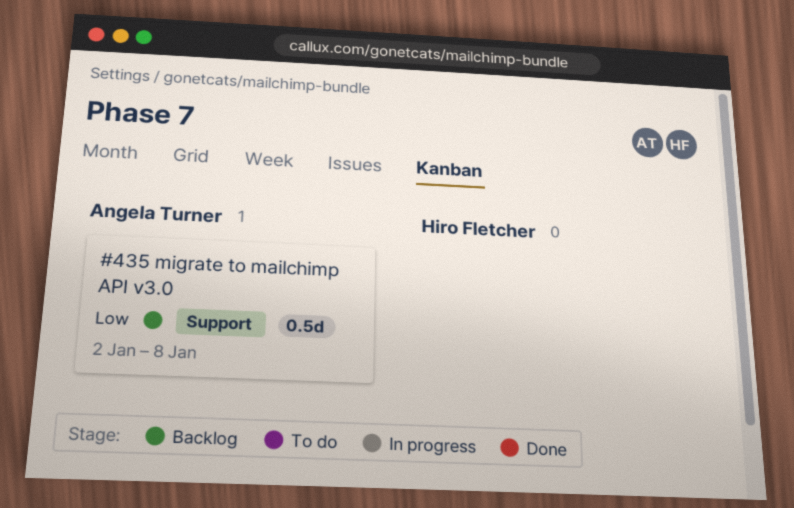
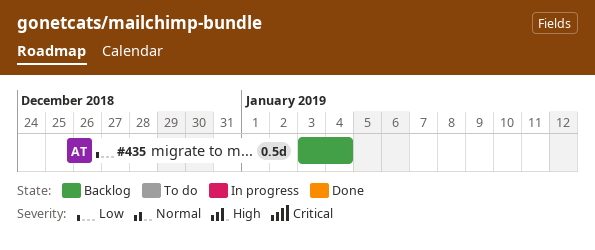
#435, start: Jan 2 -> Jan 3
#435, due: Jan 8 -> Jan 4

